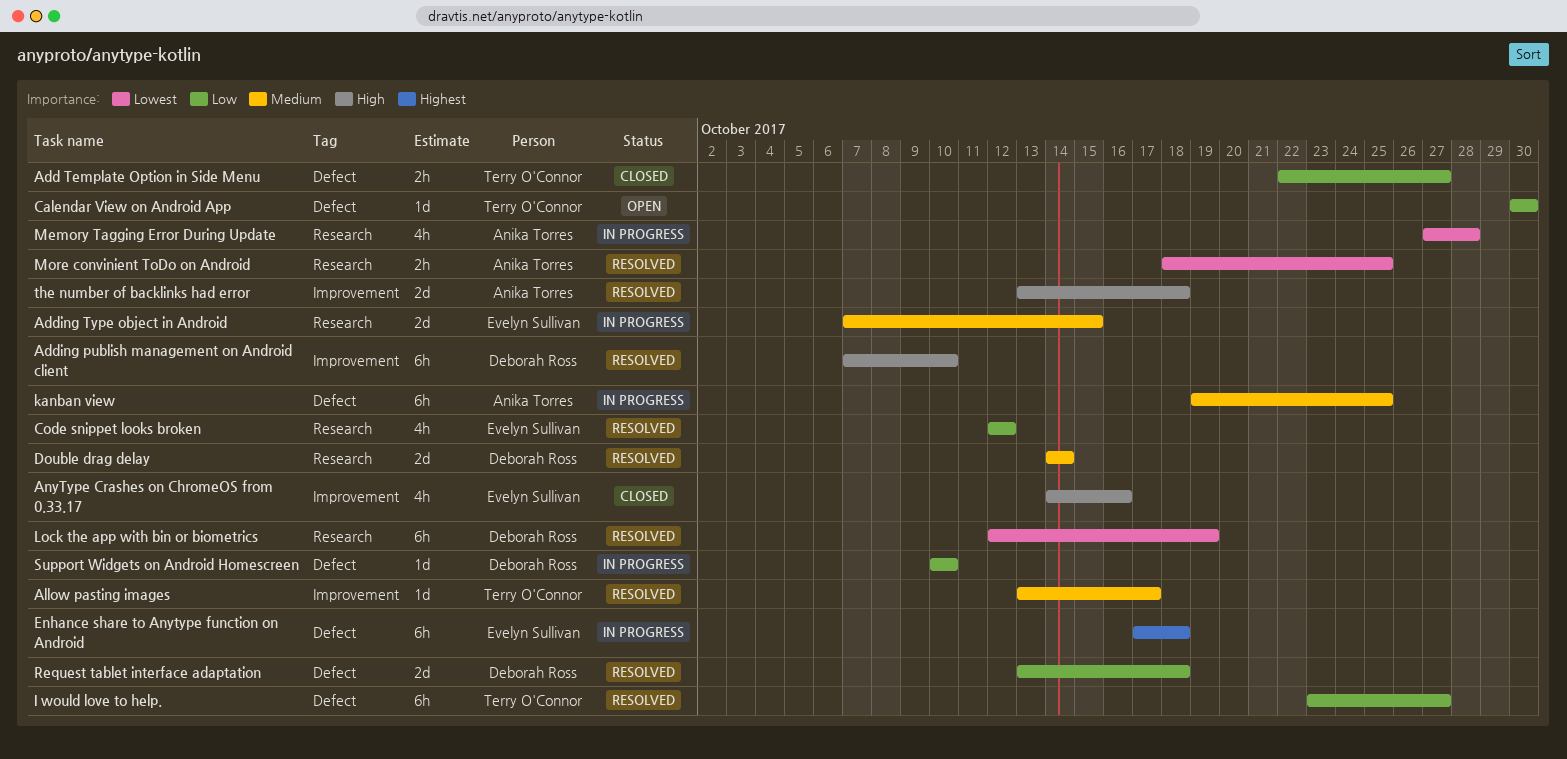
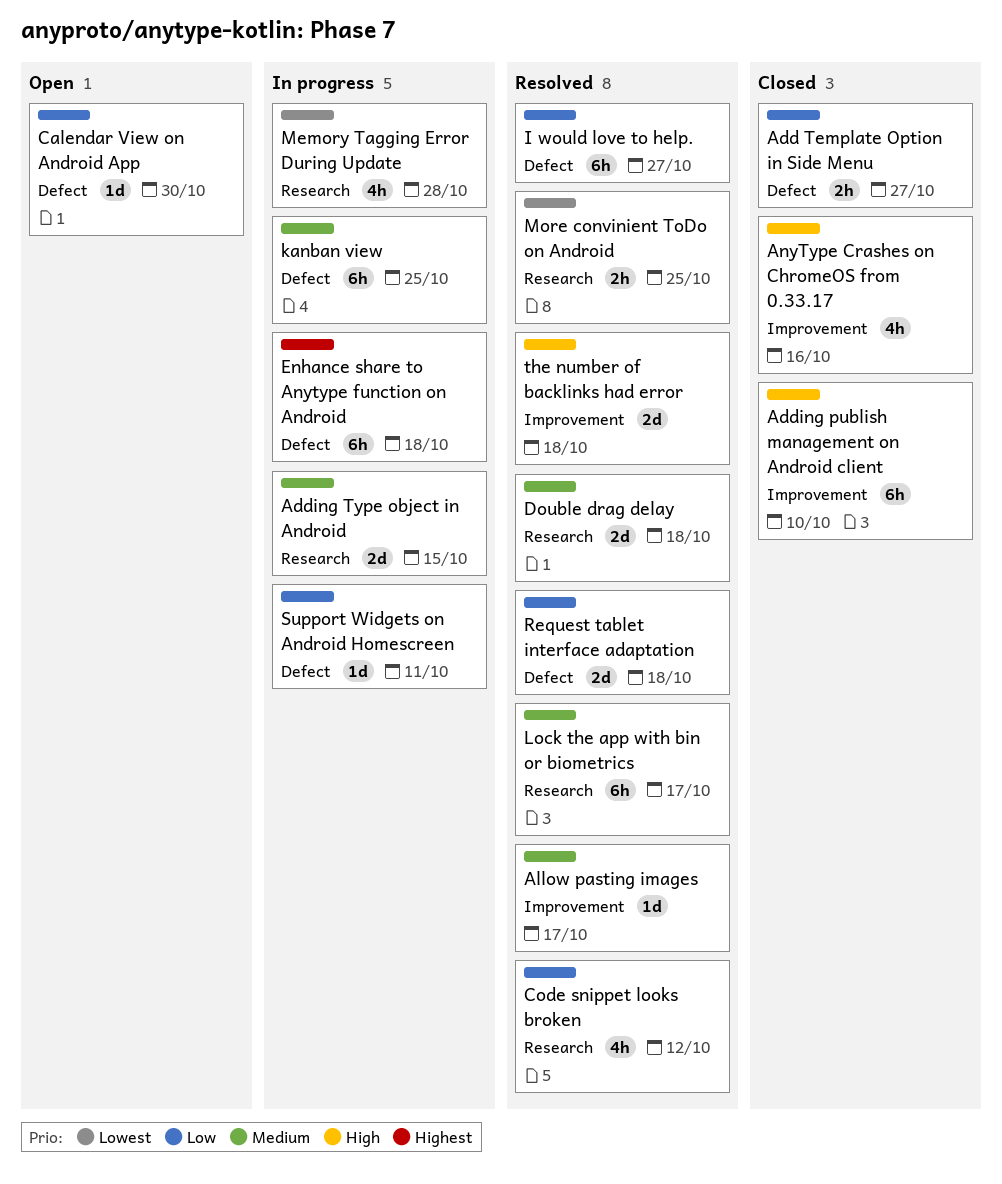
Adding publish management on Android client, status: Resolved -> Closed
Double drag delay, due: Oct 14 -> Oct 18
Lock the app with bin or biometrics, priority: Lowest -> Medium
Lock the app with bin or biometrics, due: Oct 19 -> Oct 17
Support Widgets on Android Homescreen, due: Oct 10 -> Oct 11

